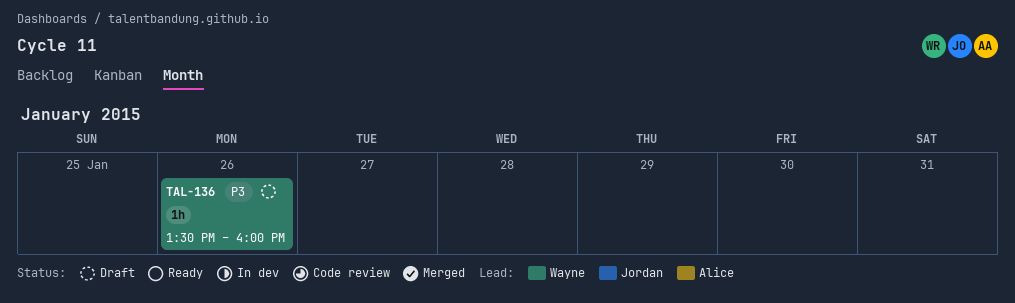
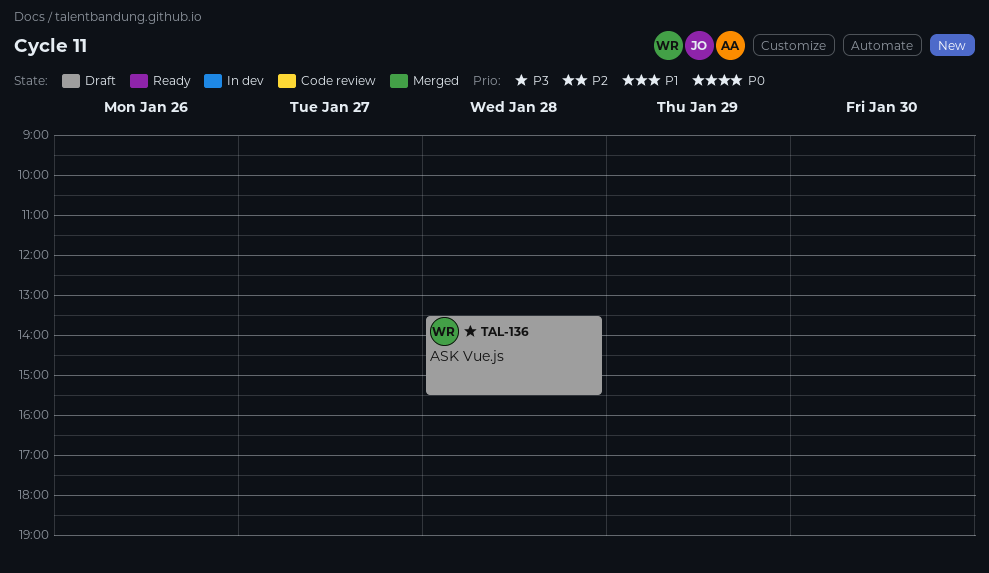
TAL-136, day: Jan 26 -> Jan 28
TAL-136, ends: 16:00 -> 15:30

